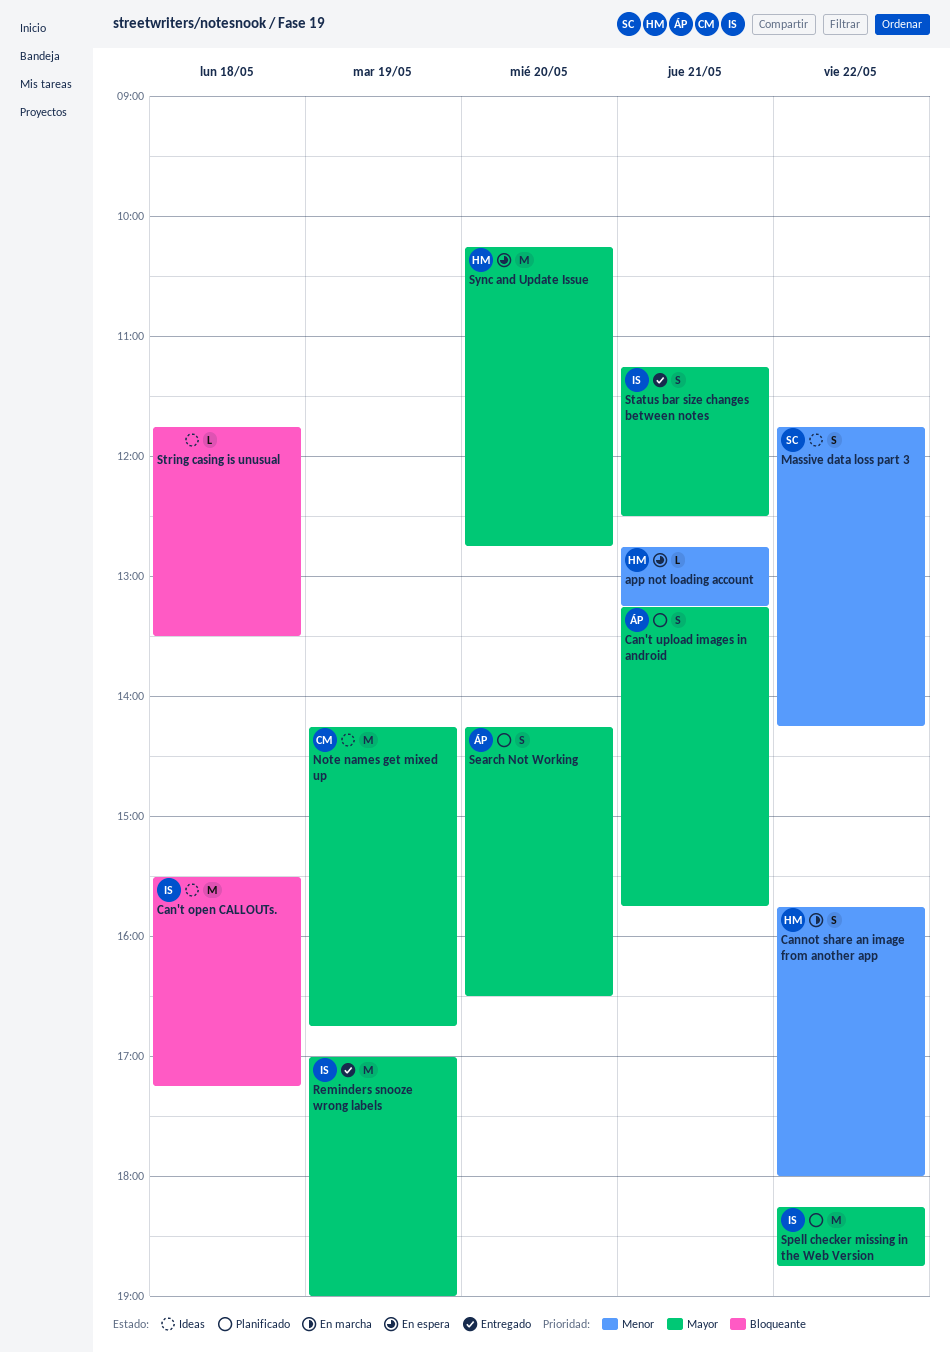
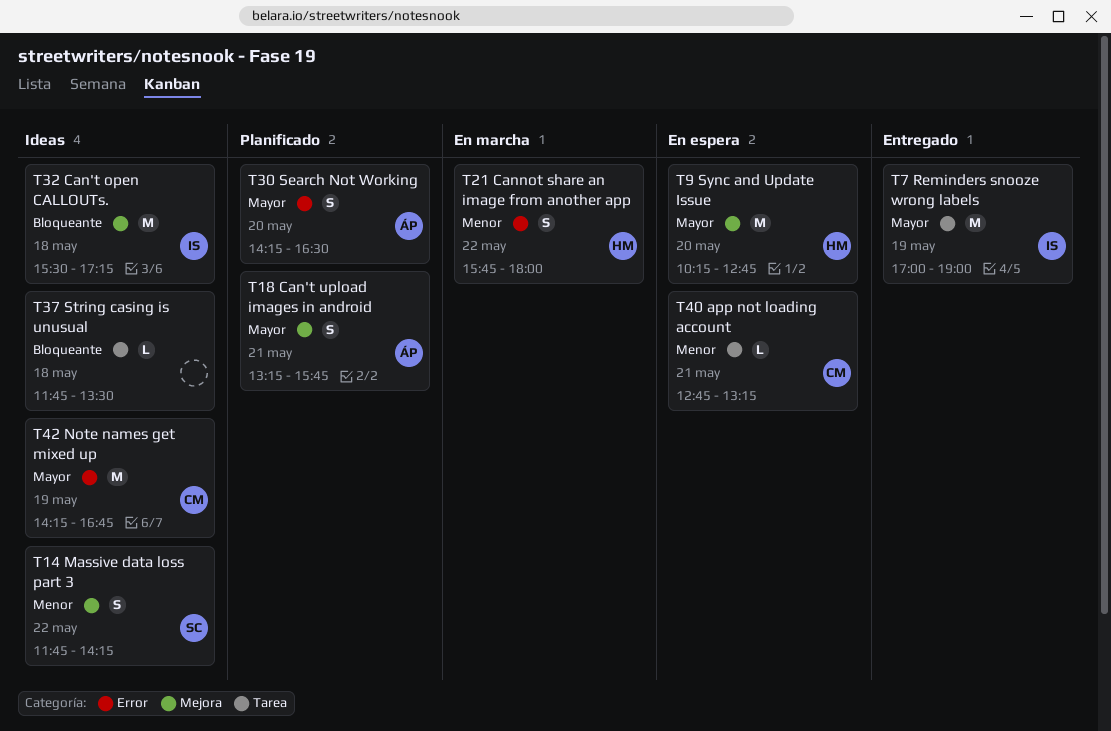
app not loading account, owner: HM -> CM
Spell checker missing in the Web Version: present -> none
Status bar size changes between notes: present -> none

